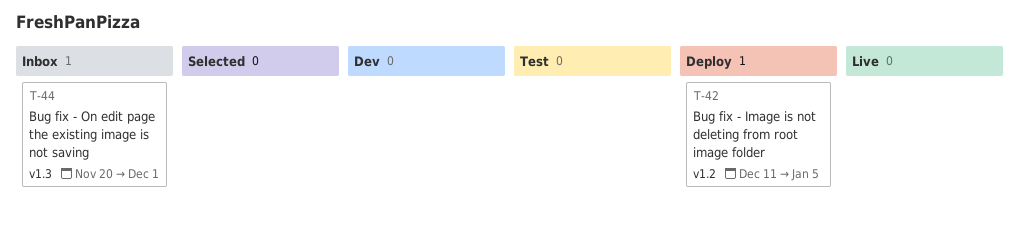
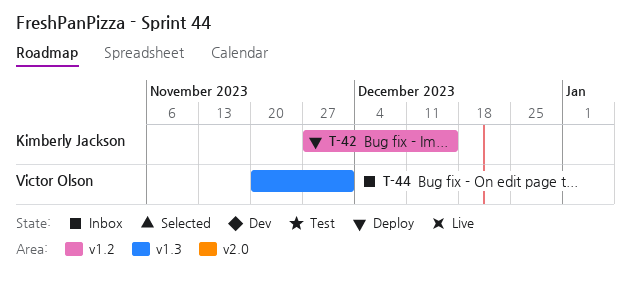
T-42, start: Dec 11 -> Nov 27
T-42, due: Jan 5 -> Dec 15

